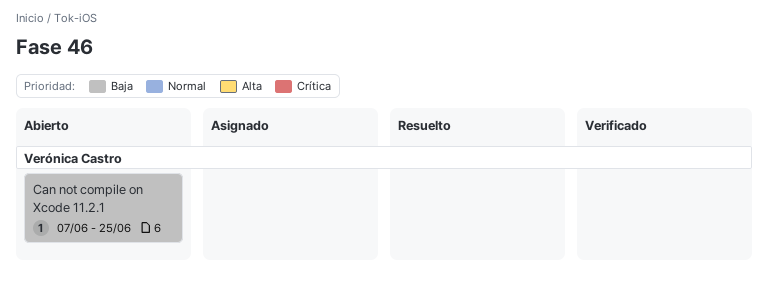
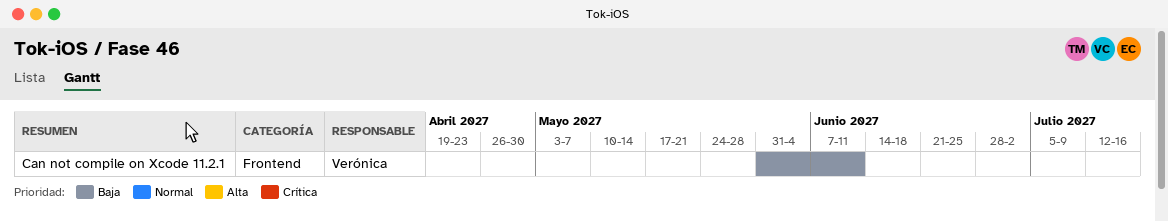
Can not compile on Xcode 11.2.1, start: Jun 7 -> May 31
Can not compile on Xcode 11.2.1, due: Jun 25 -> Jun 11

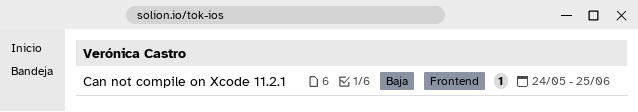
Can not compile on Xcode 11.2.1, start: May 31 -> May 24
Can not compile on Xcode 11.2.1, due: Jun 11 -> Jun 25

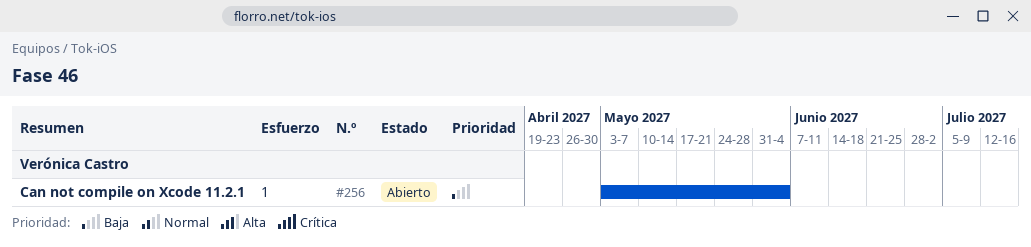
Can not compile on Xcode 11.2.1, start: May 24 -> May 3
Can not compile on Xcode 11.2.1, due: Jun 25 -> Jun 4

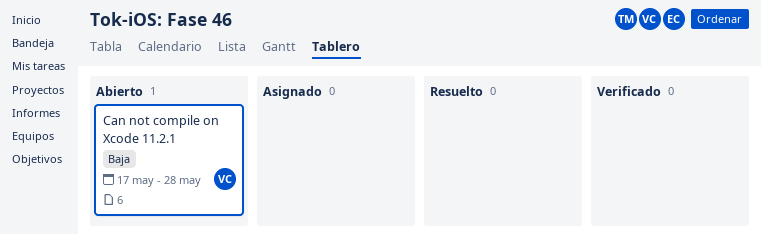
Can not compile on Xcode 11.2.1, start: May 3 -> May 17
Can not compile on Xcode 11.2.1, due: Jun 4 -> May 28

